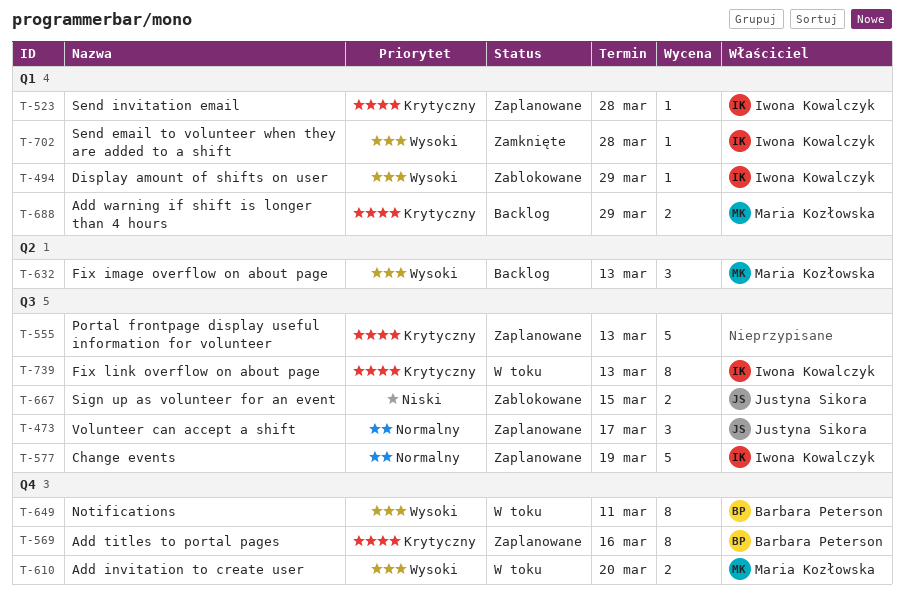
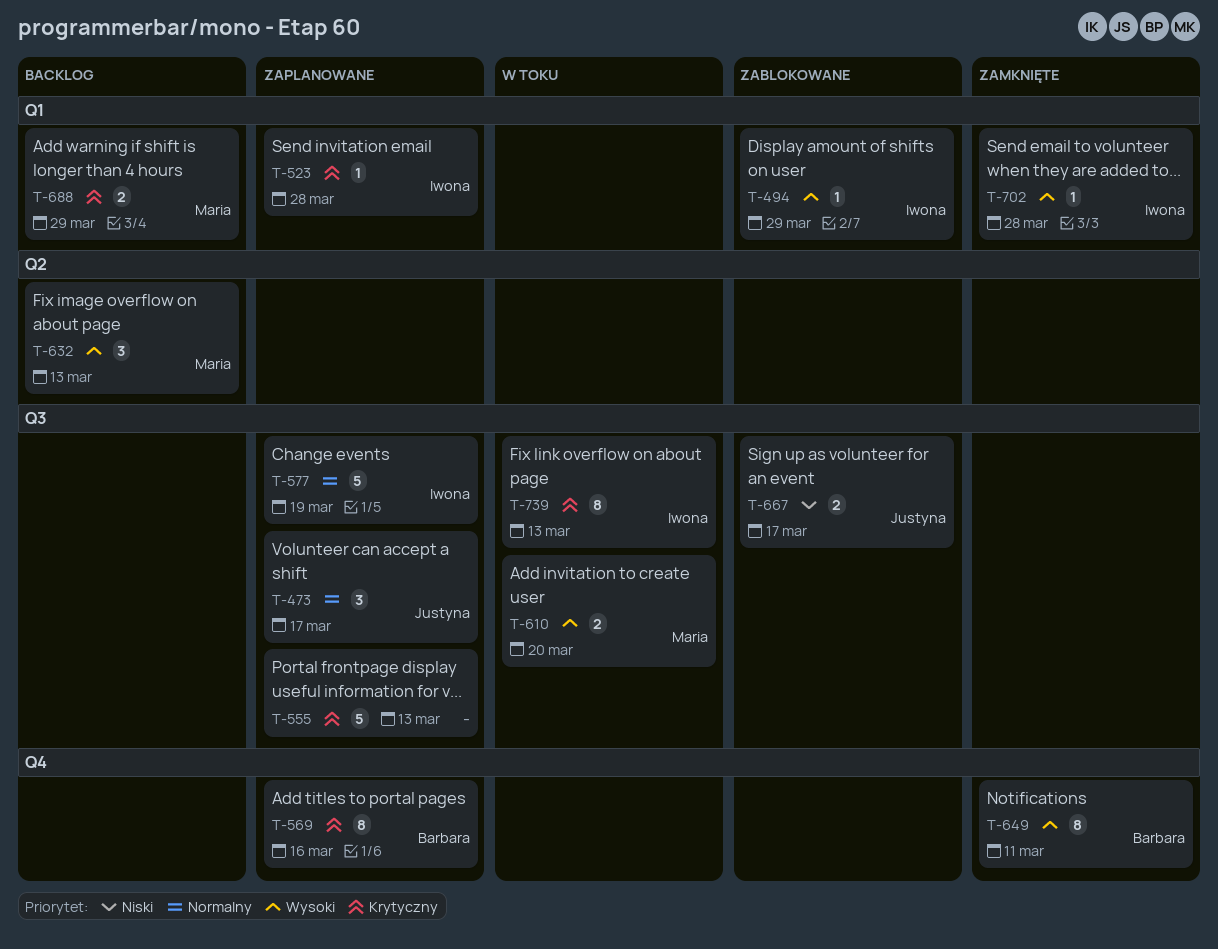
T-610, label: Q4 -> Q3
T-649, status: W toku -> Zamknięte
T-667, due: Mar 15 -> Mar 17

